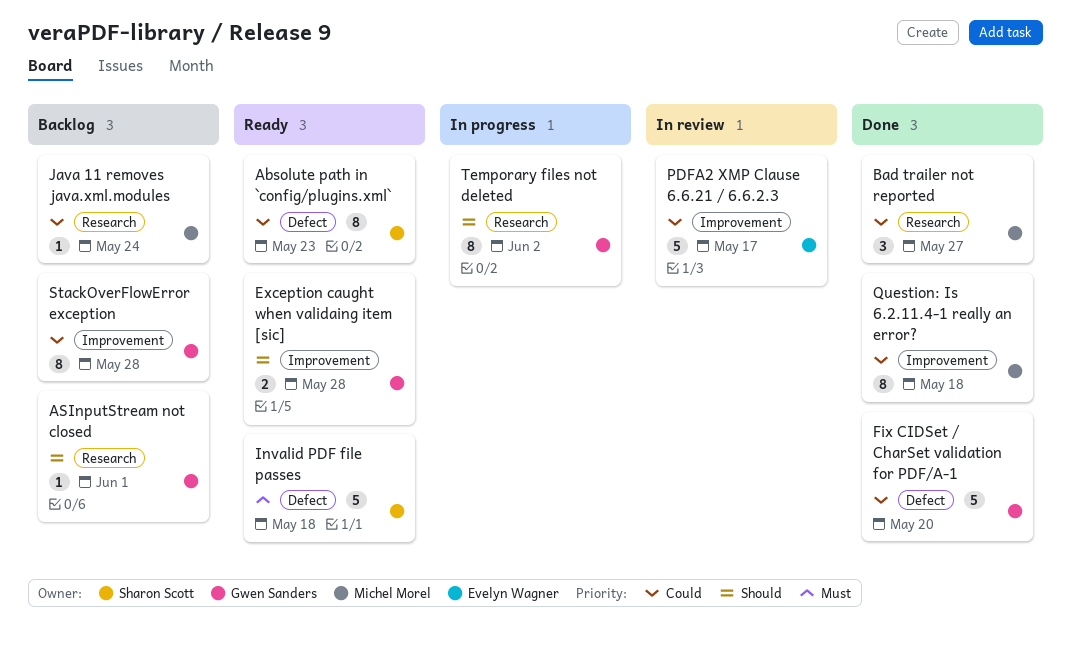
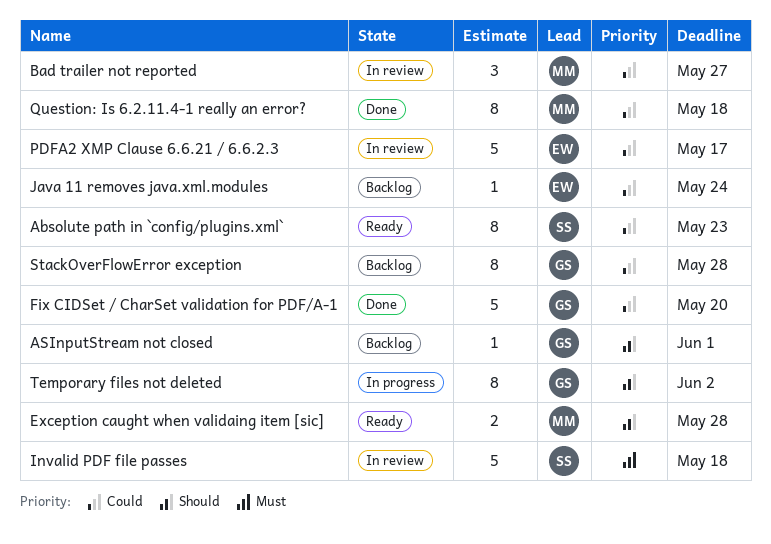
Bad trailer not reported, status: Done -> In review
Exception caught when validaing item [sic], owner: Gwen Sanders -> Michel Morel
Invalid PDF file passes, status: Ready -> In review
Java 11 removes java.xml.modules, owner: Michel Morel -> Evelyn Wagner

